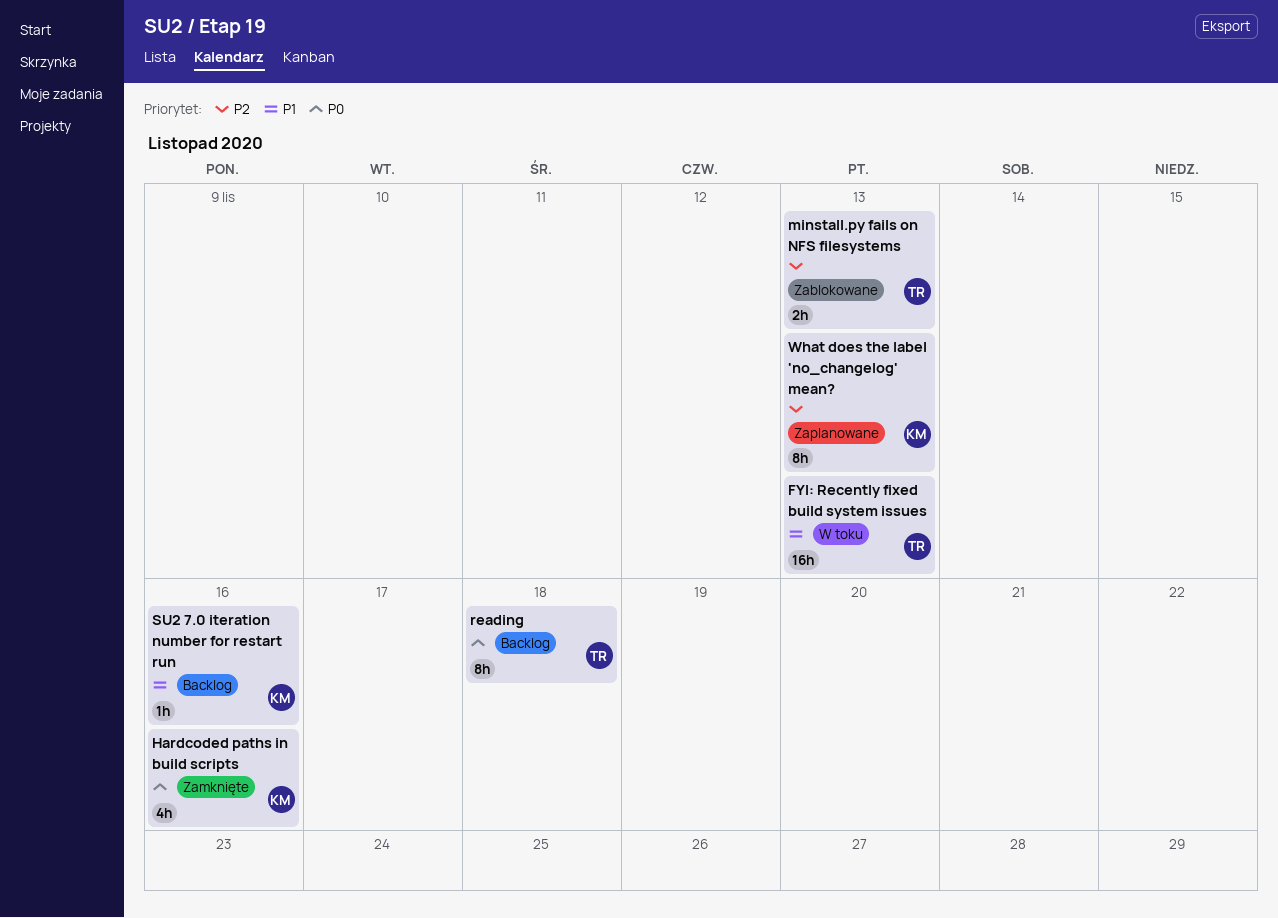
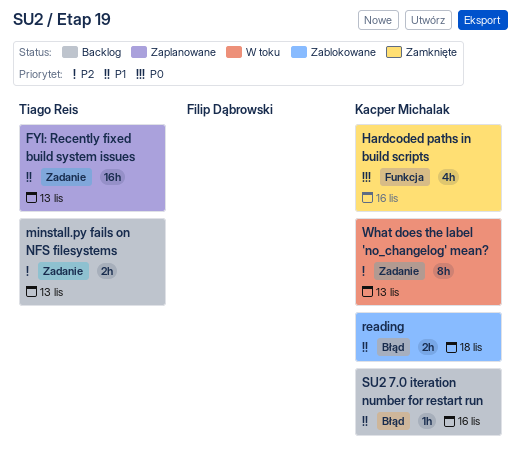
FYI: Recently fixed build system issues, status: W toku -> Zaplanowane
minstall.py fails on NFS filesystems, status: Zablokowane -> Backlog
reading, status: Backlog -> Zablokowane
reading, owner: Tiago Reis -> Kacper Michalak
reading, priority: P0 -> P1
reading, estimate: 8h -> 2h
What does the label 'no_changelog' mean?, status: Zaplanowane -> W toku

